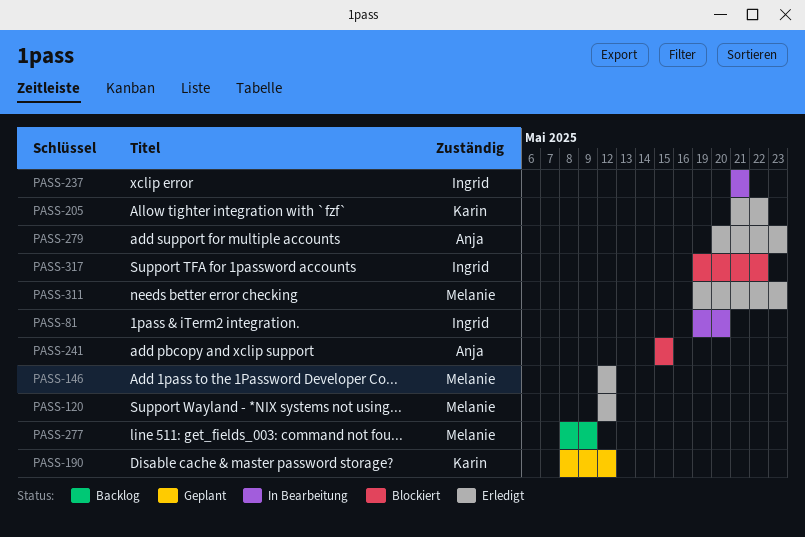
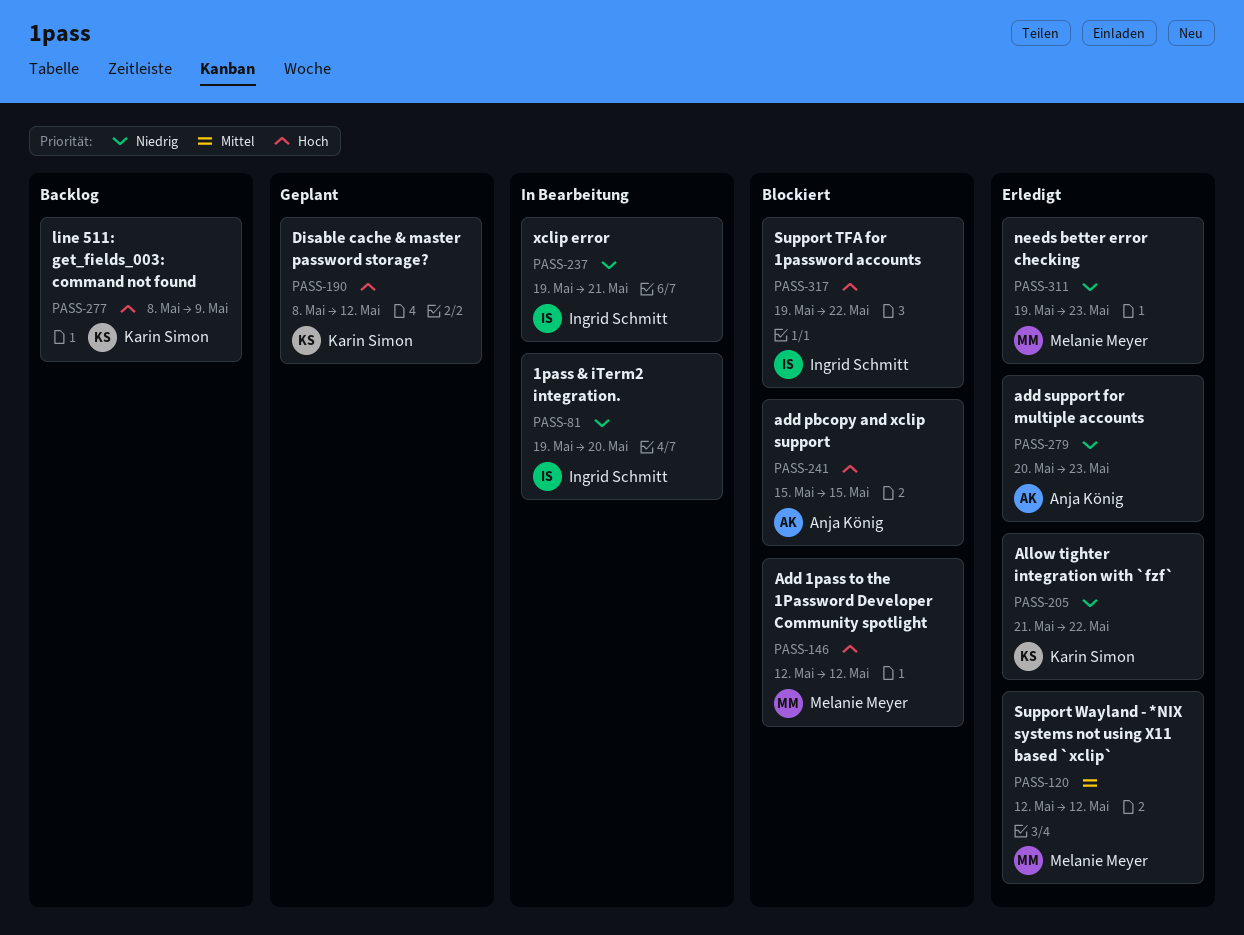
PASS-146, status: Erledigt -> Blockiert
PASS-237, start: May 21 -> May 19
PASS-277, owner: Melanie Meyer -> Karin Simon

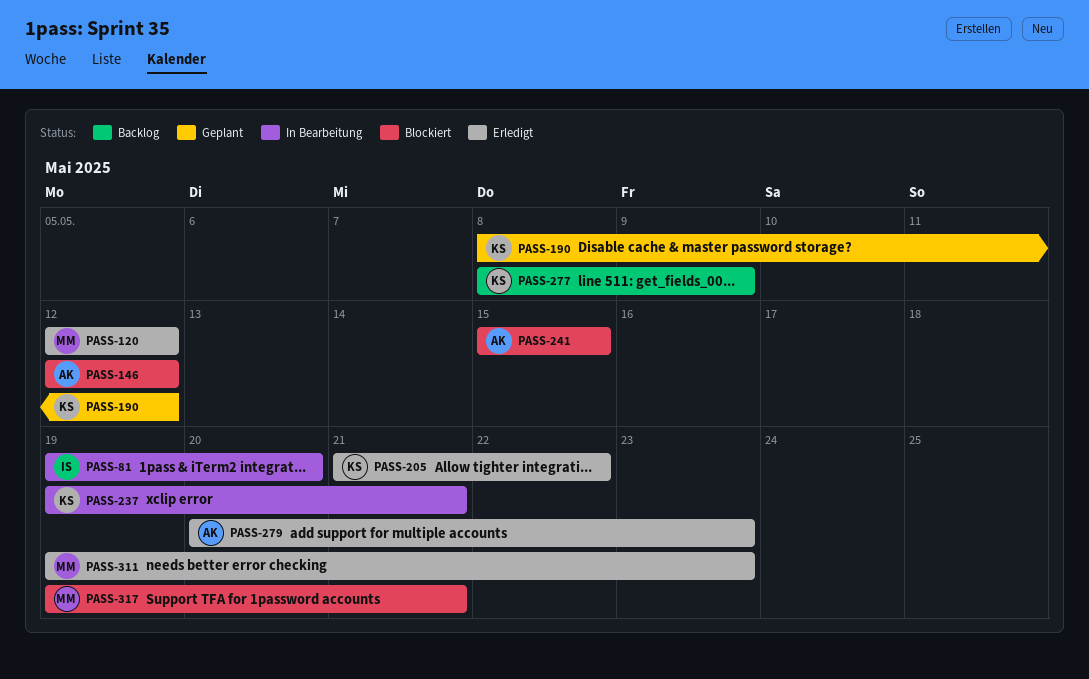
PASS-146, owner: Melanie Meyer -> Anja König
PASS-237, owner: Ingrid Schmitt -> Karin Simon
PASS-317, owner: Ingrid Schmitt -> Melanie Meyer
PASS-317, due: May 22 -> May 21

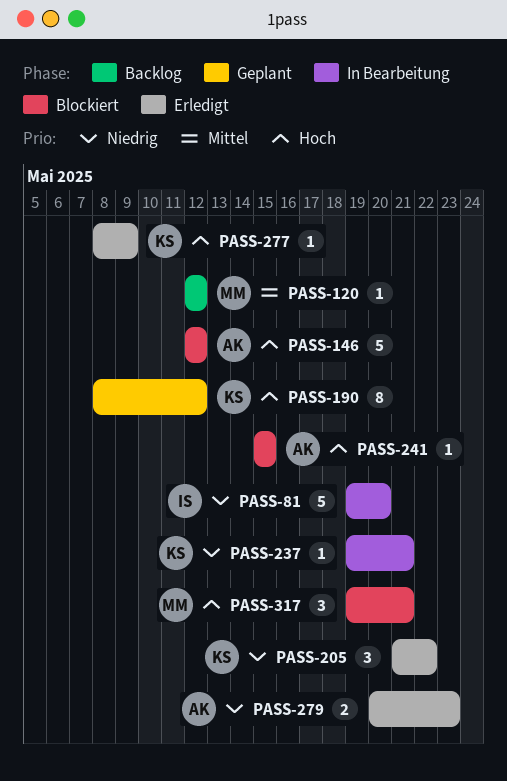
PASS-120, status: Erledigt -> Backlog
PASS-277, status: Backlog -> Erledigt
PASS-311: present -> none

